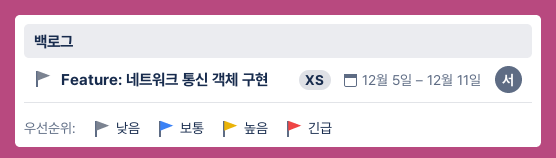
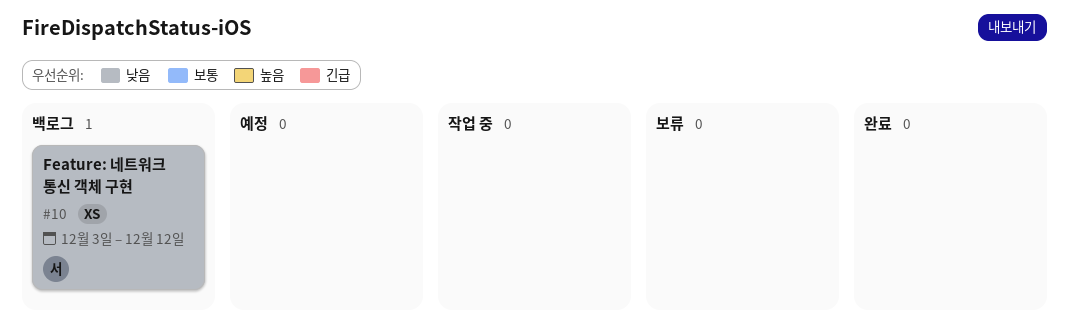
Feature: 네트워크 통신 객체 구현, start: Dec 5 -> Dec 3
Feature: 네트워크 통신 객체 구현, due: Dec 11 -> Dec 12

